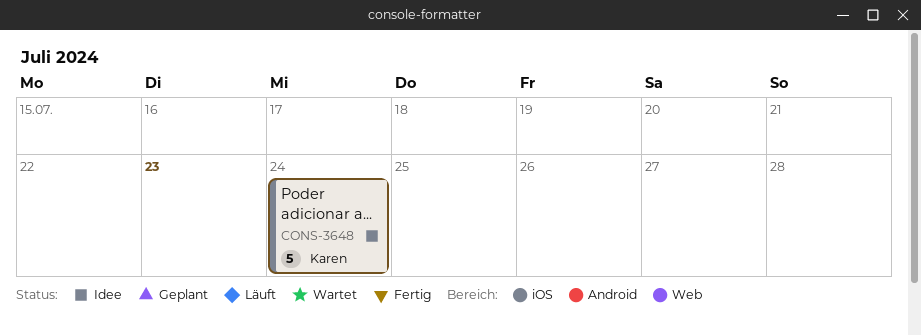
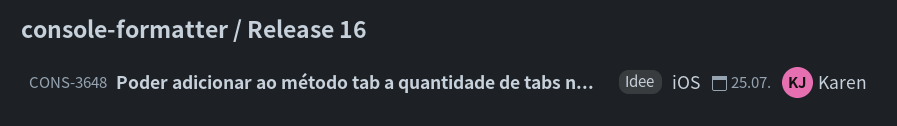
CONS-3648, due: Jul 24 -> Jul 25

